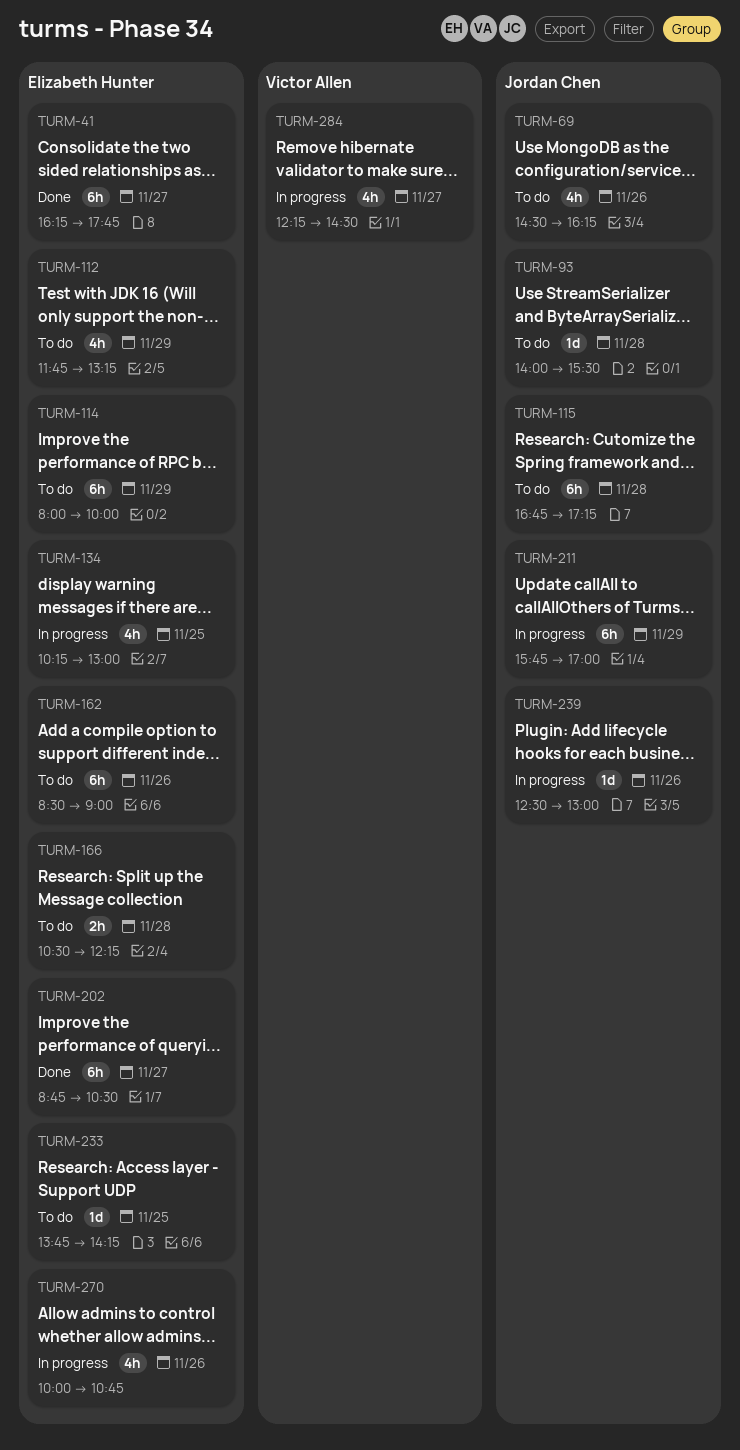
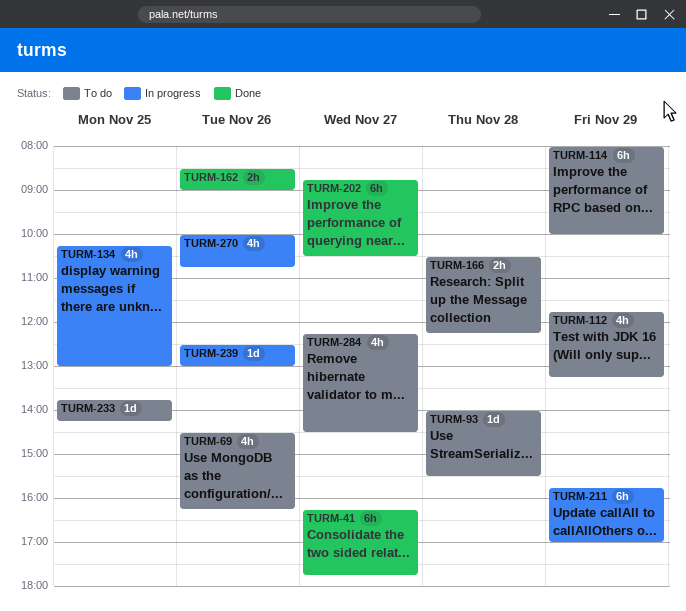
TURM-115: present -> none
TURM-162, status: To do -> Done
TURM-162, estimate: 6h -> 2h
TURM-284, status: In progress -> To do

